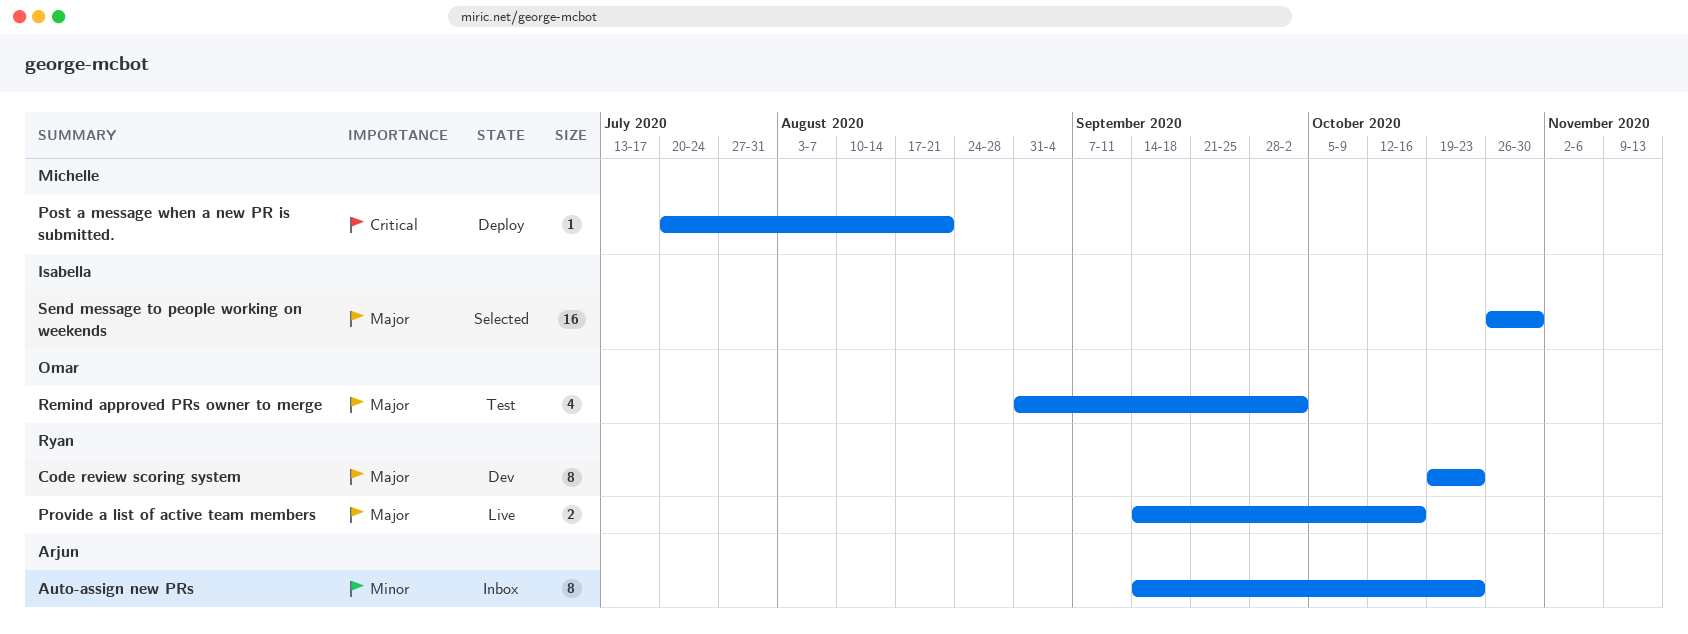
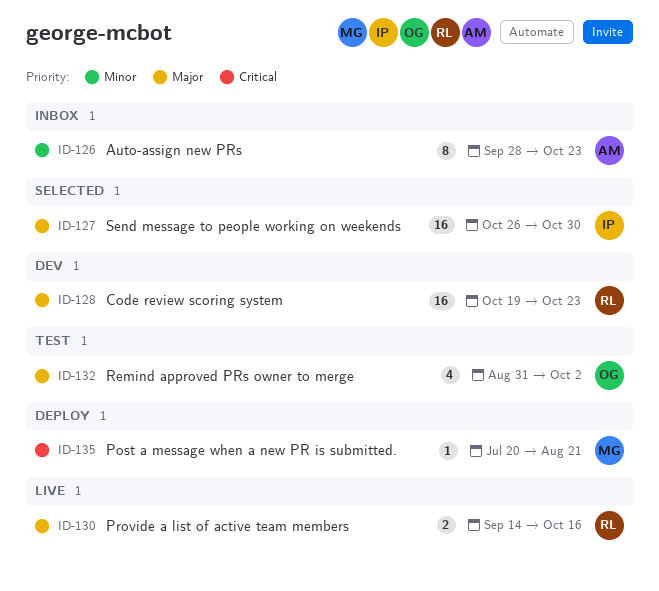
Auto-assign new PRs, start: Sep 14 -> Sep 28
Code review scoring system, estimate: 8 -> 16

